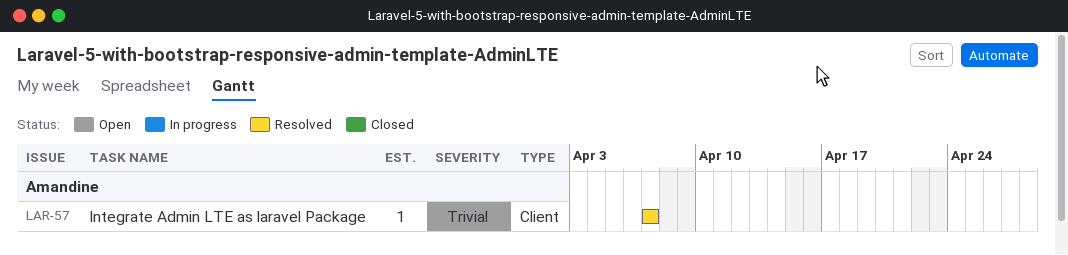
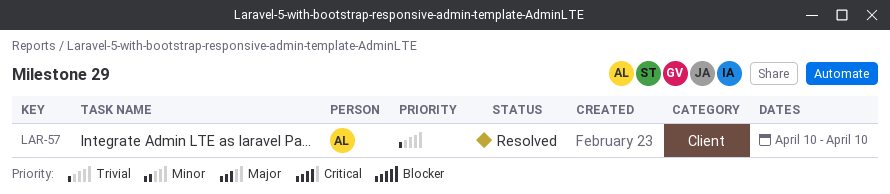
LAR-57, start: Apr 7 -> Apr 10
LAR-57, due: Apr 7 -> Apr 10

